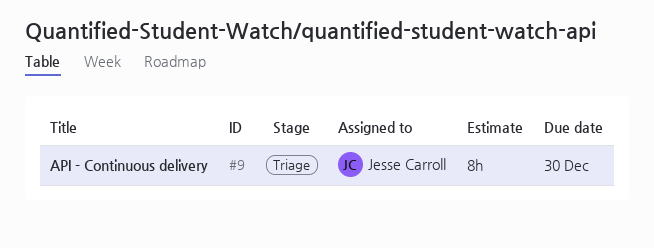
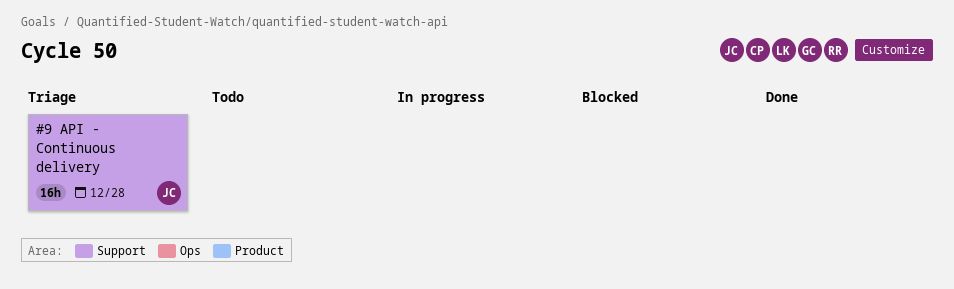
#9, estimate: 8h -> 16h
#9, due: Dec 30 -> Dec 28

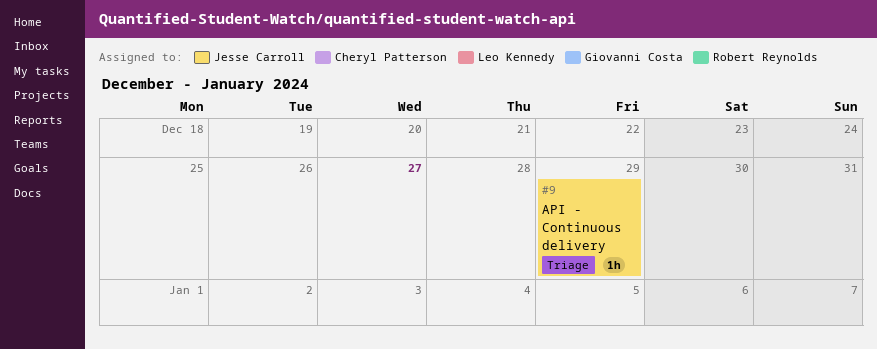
#9, estimate: 16h -> 1h
#9, due: Dec 28 -> Dec 29

